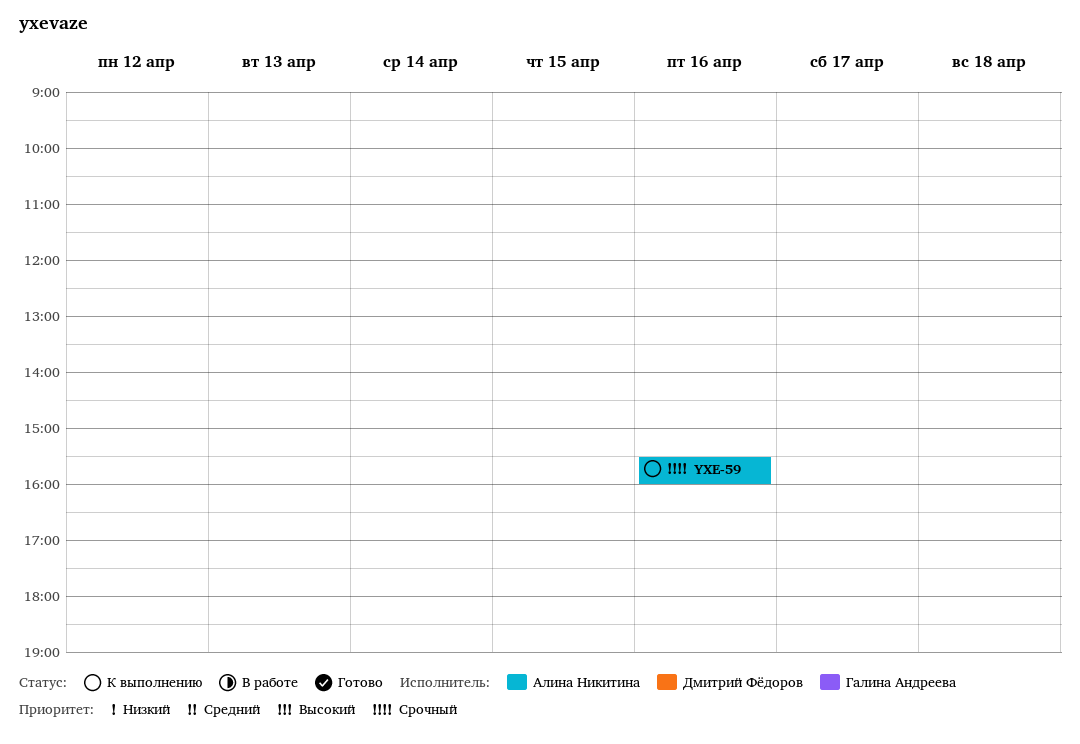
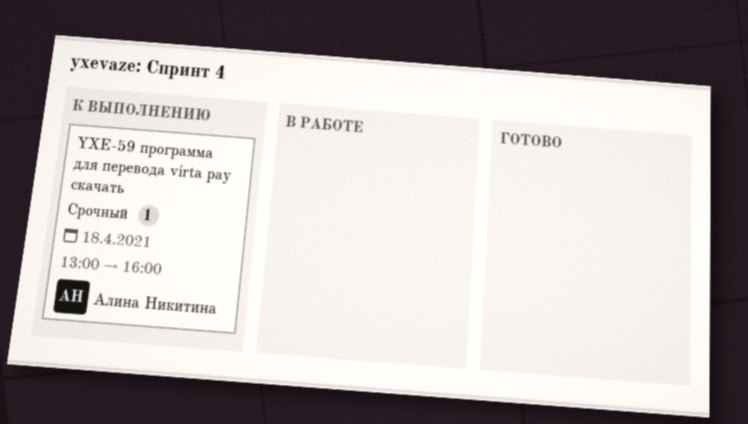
YXE-59, day: Apr 16 -> Apr 18
YXE-59, begins: 15:30 -> 13:00

